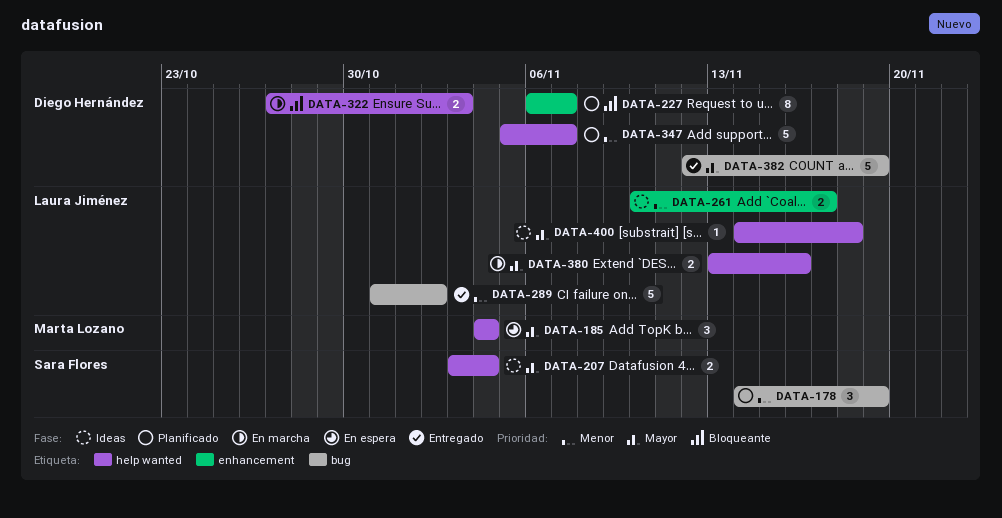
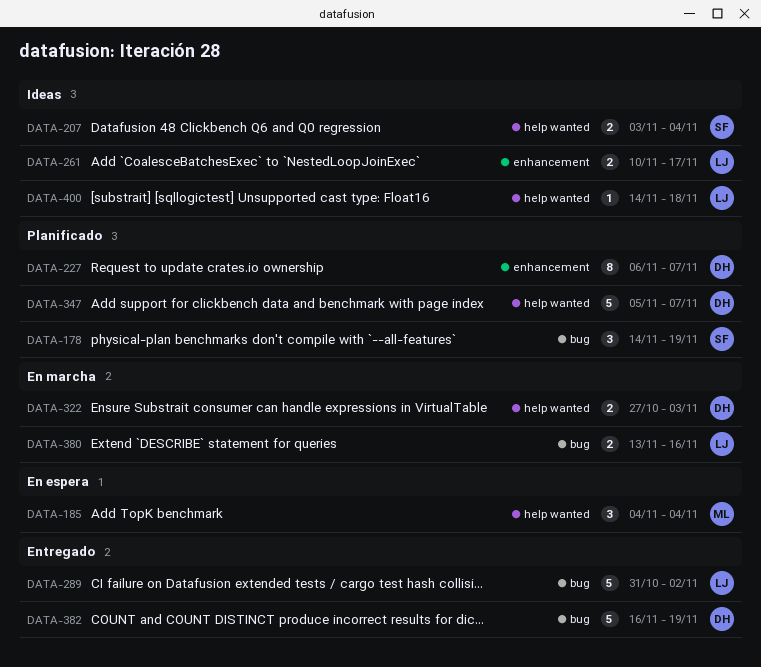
DATA-380, label: help wanted -> bug
DATA-382, start: Nov 12 -> Nov 16

